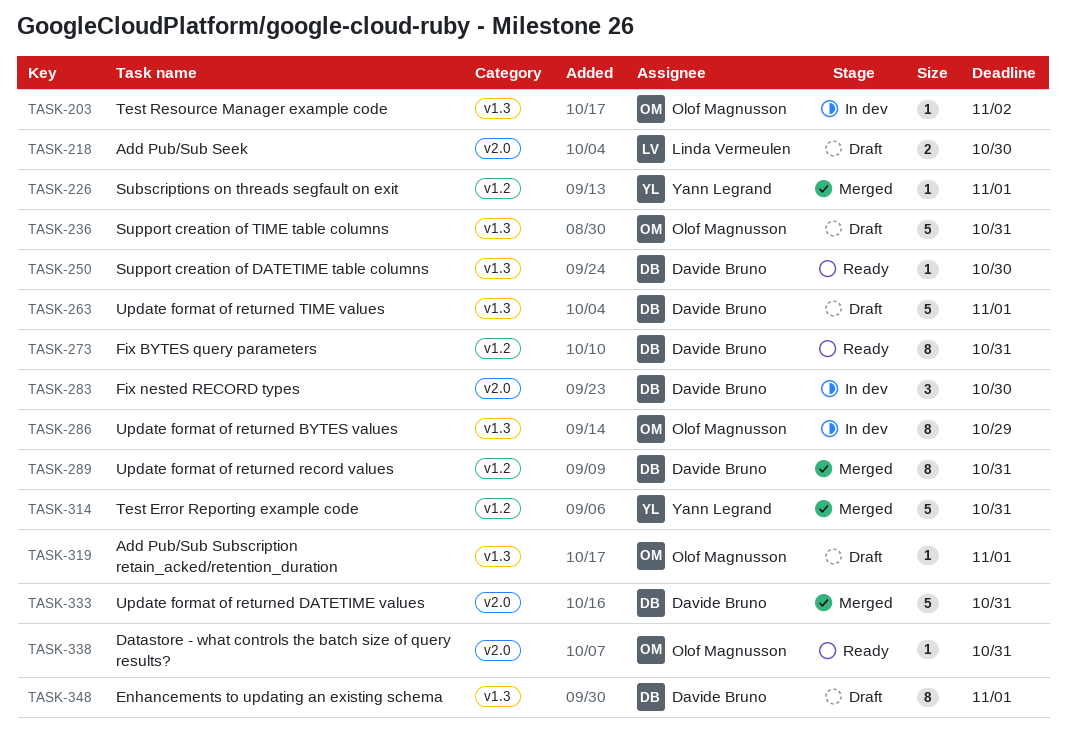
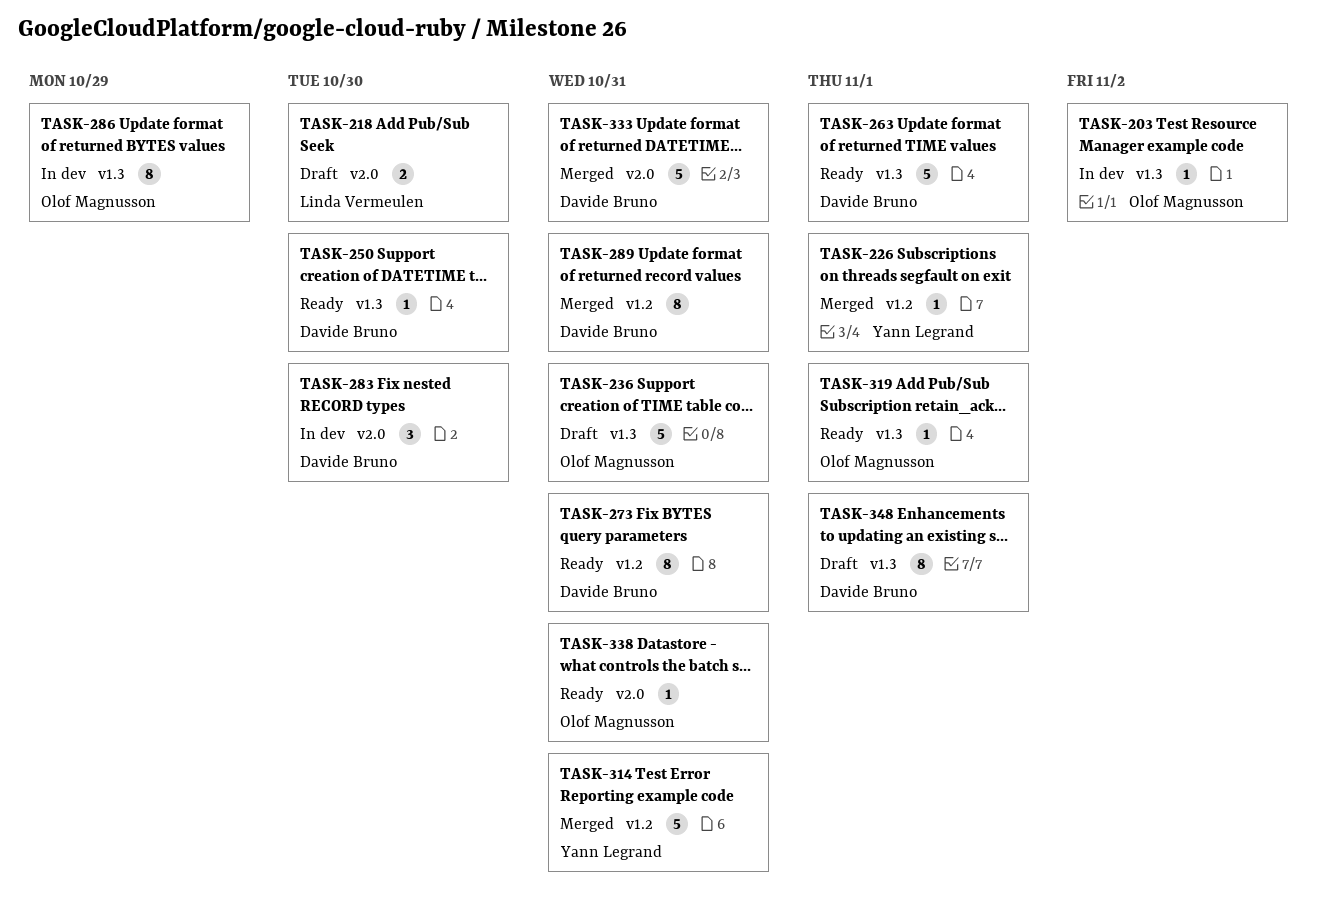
TASK-263, status: Draft -> Ready
TASK-319, status: Draft -> Ready

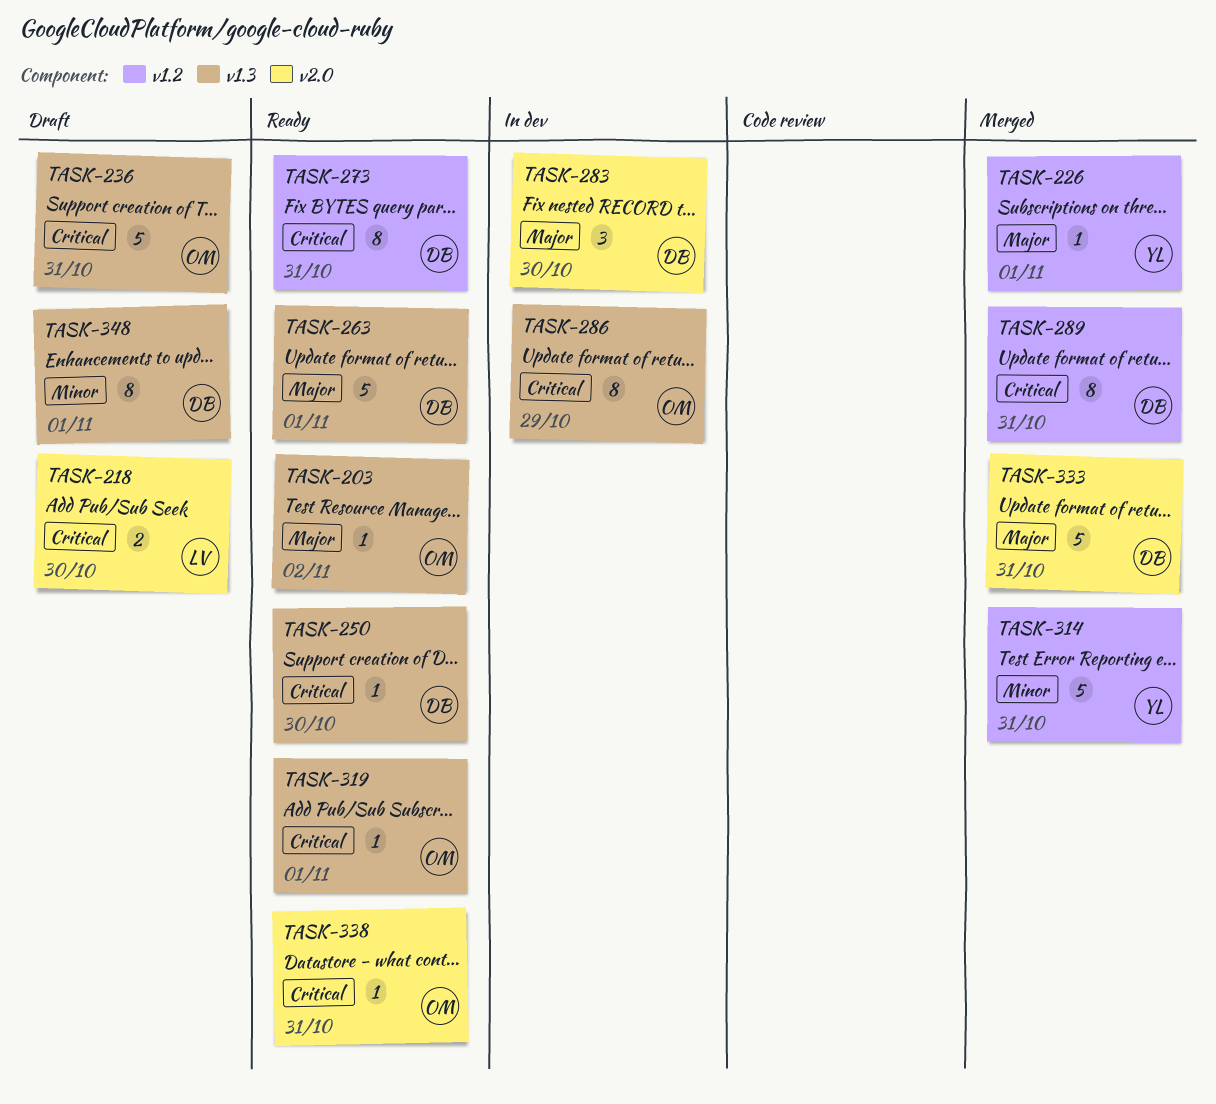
TASK-203, status: In dev -> Ready

